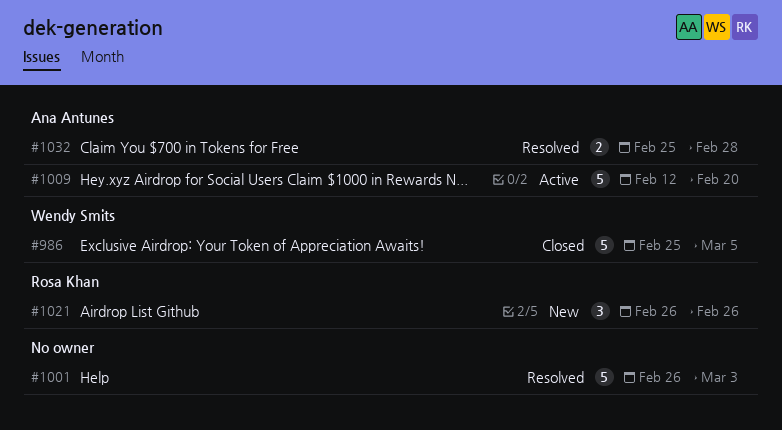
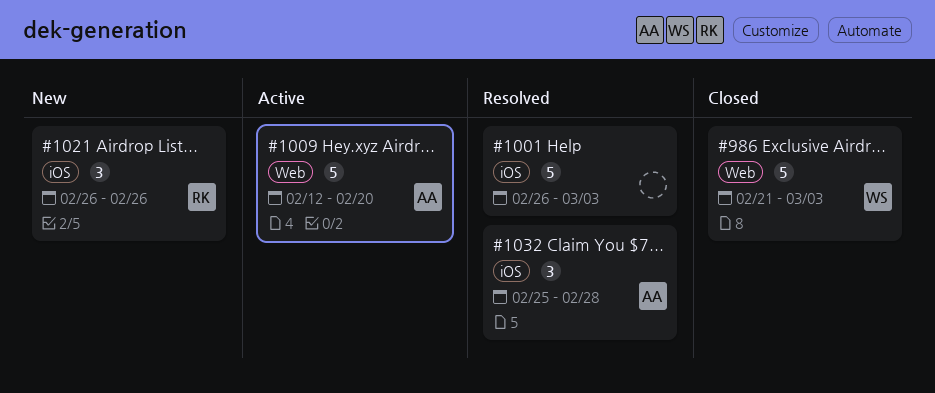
#986, start: Feb 25 -> Feb 21
#986, due: Mar 5 -> Mar 3
#1032, estimate: 2 -> 3

